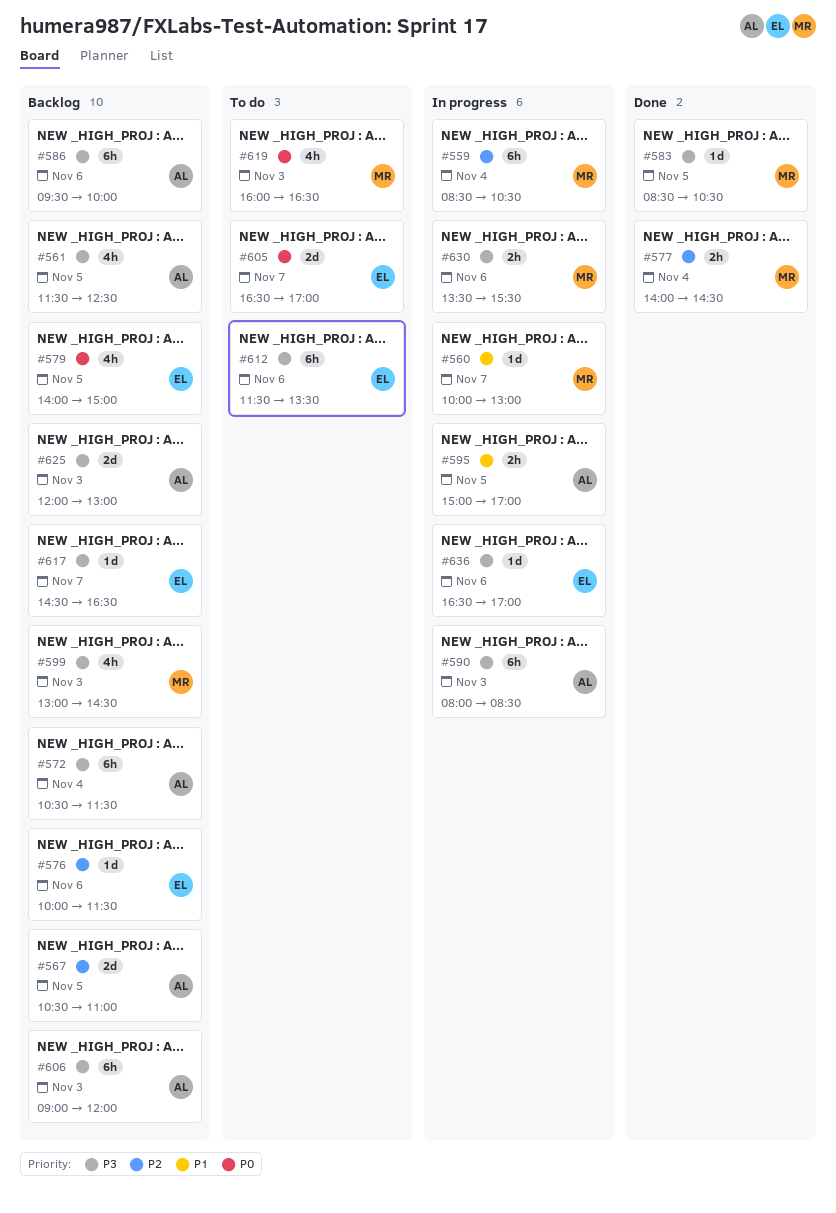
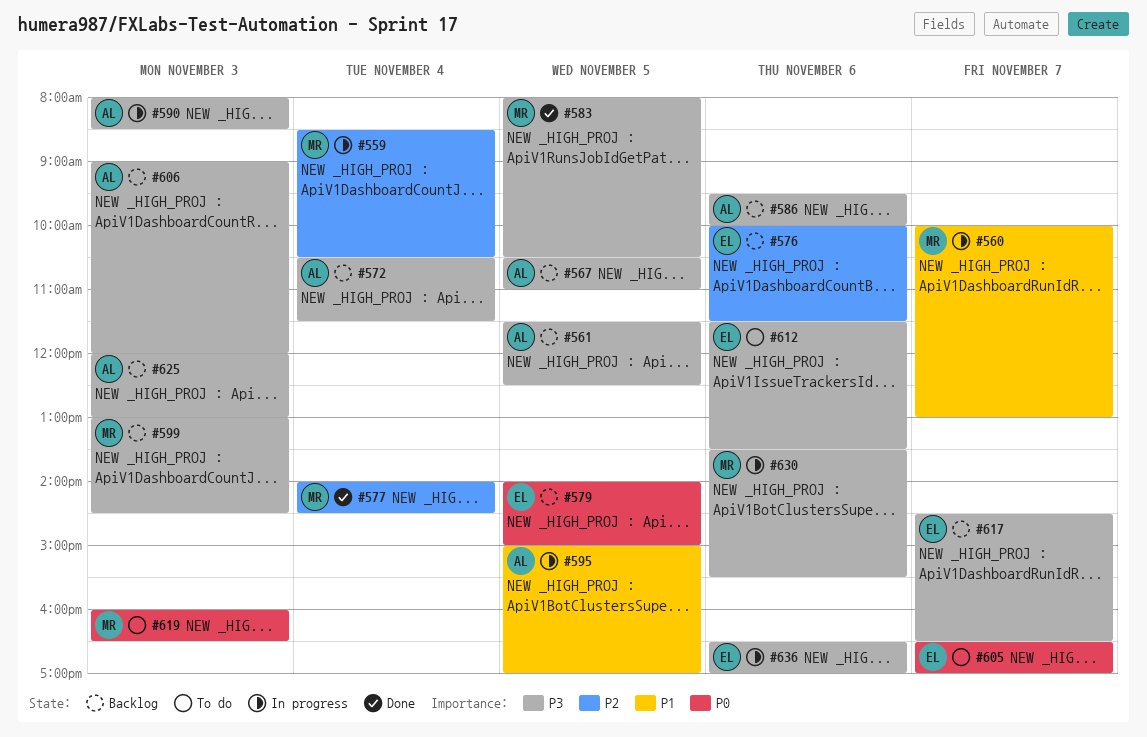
#567, priority: P2 -> P3
#583, begins: 08:30 -> 08:00

